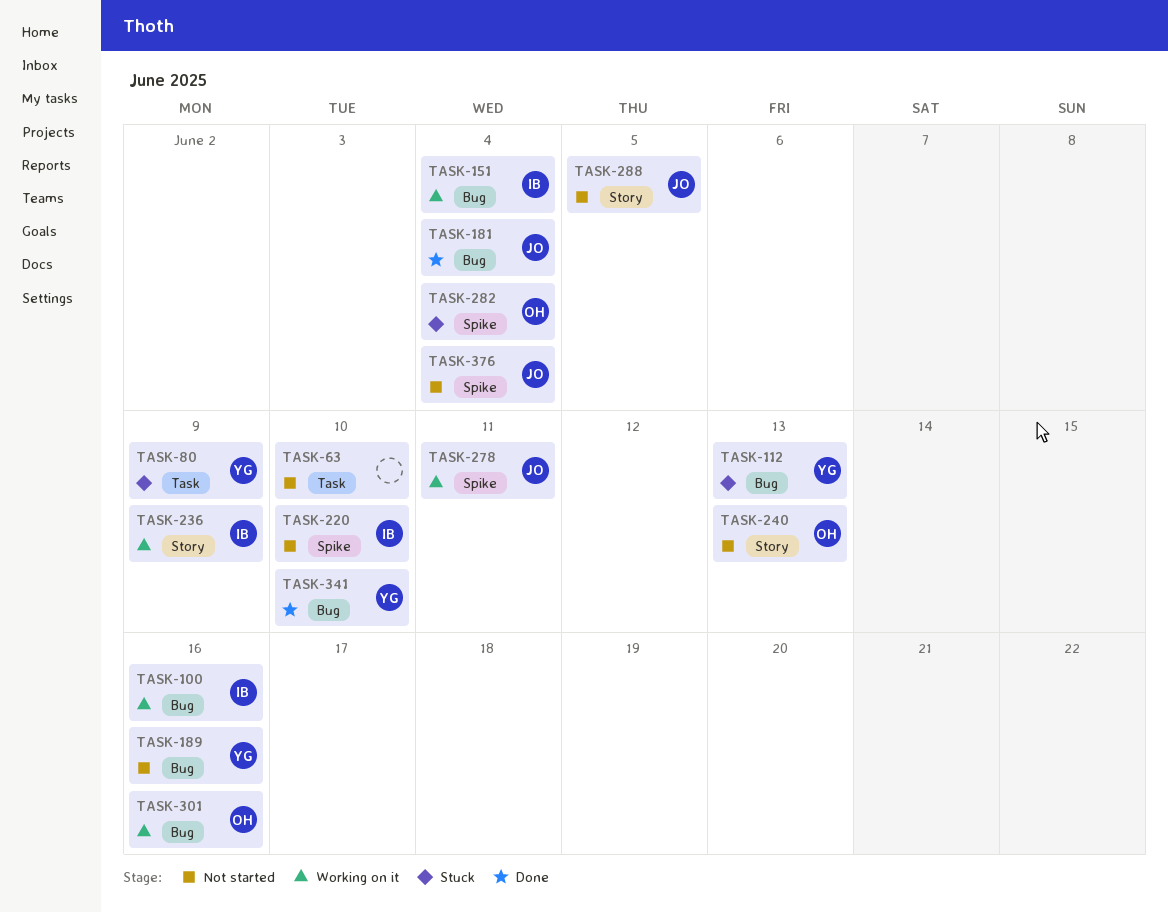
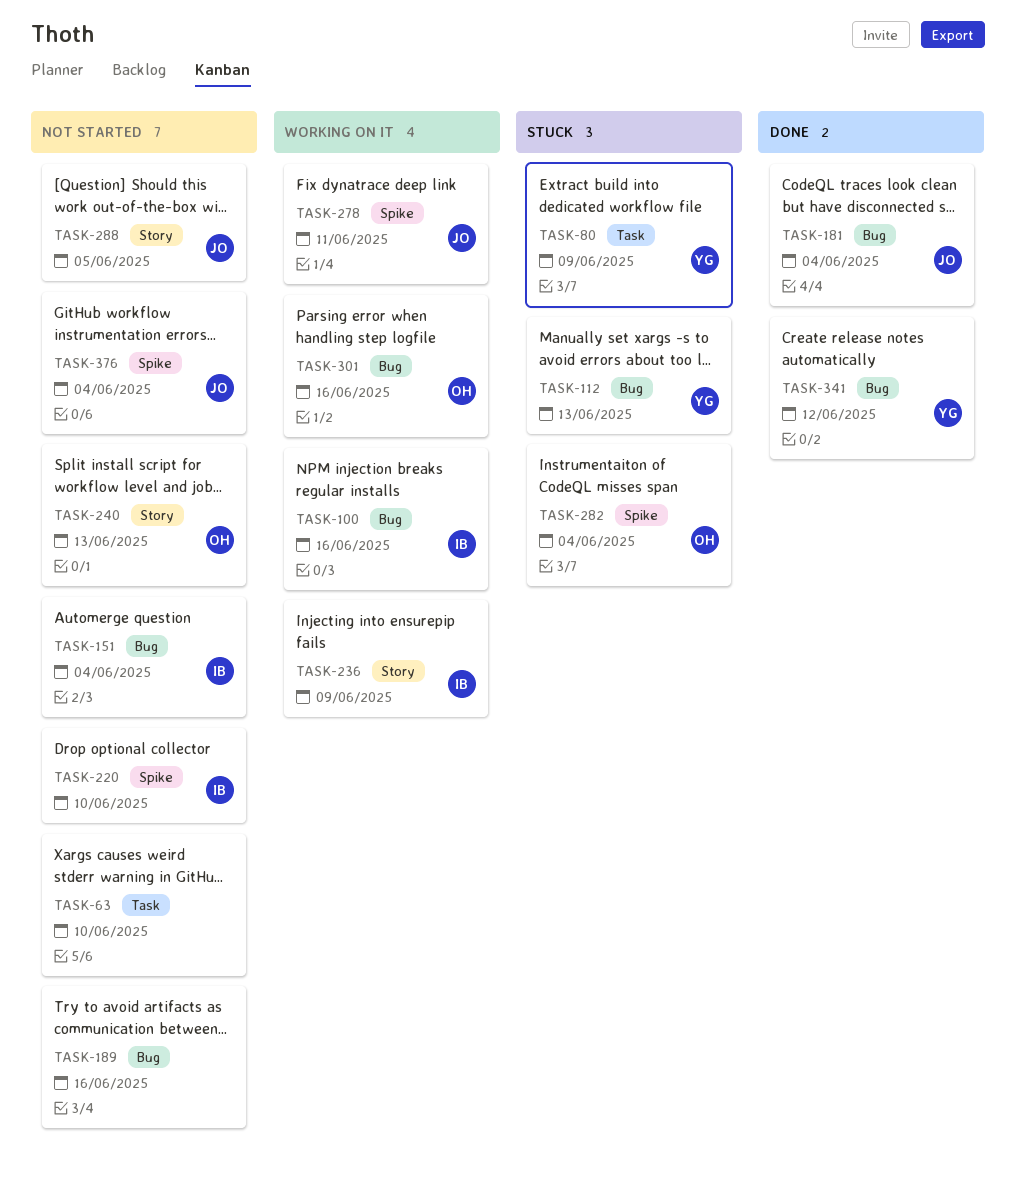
TASK-151, status: Working on it -> Not started
TASK-189, owner: YG -> none
TASK-341, due: Jun 10 -> Jun 12

